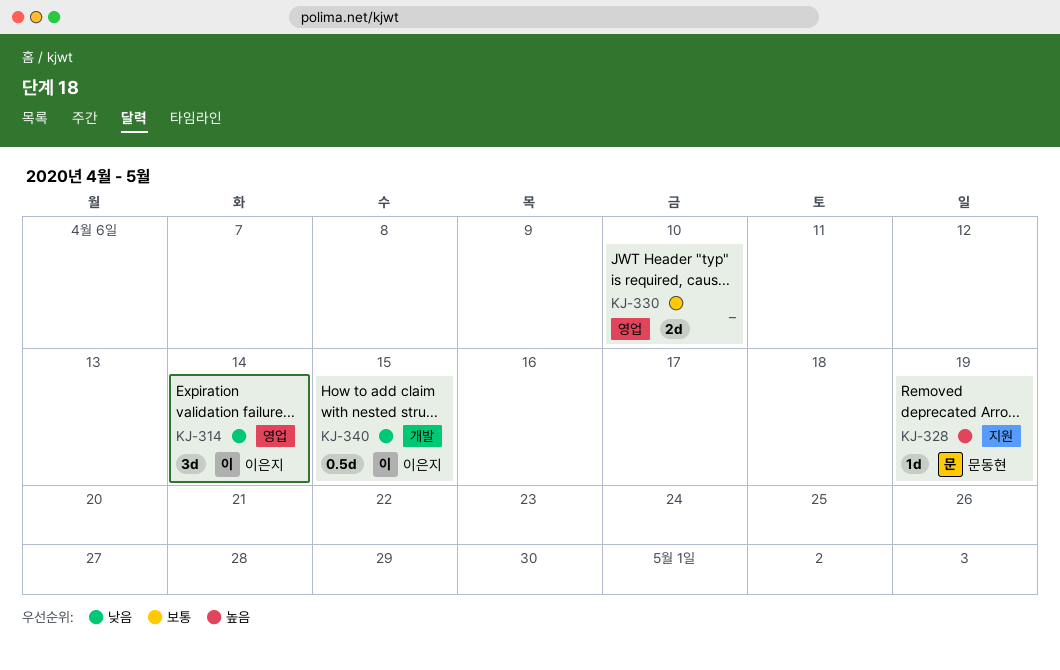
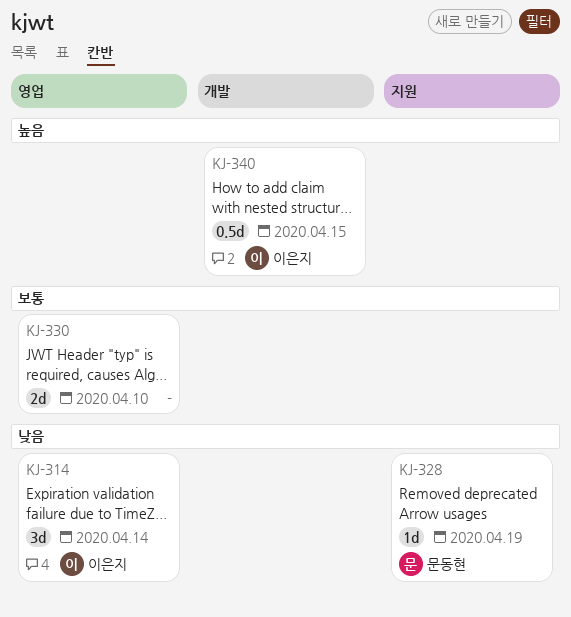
KJ-328, priority: 높음 -> 낮음
KJ-340, priority: 낮음 -> 높음

